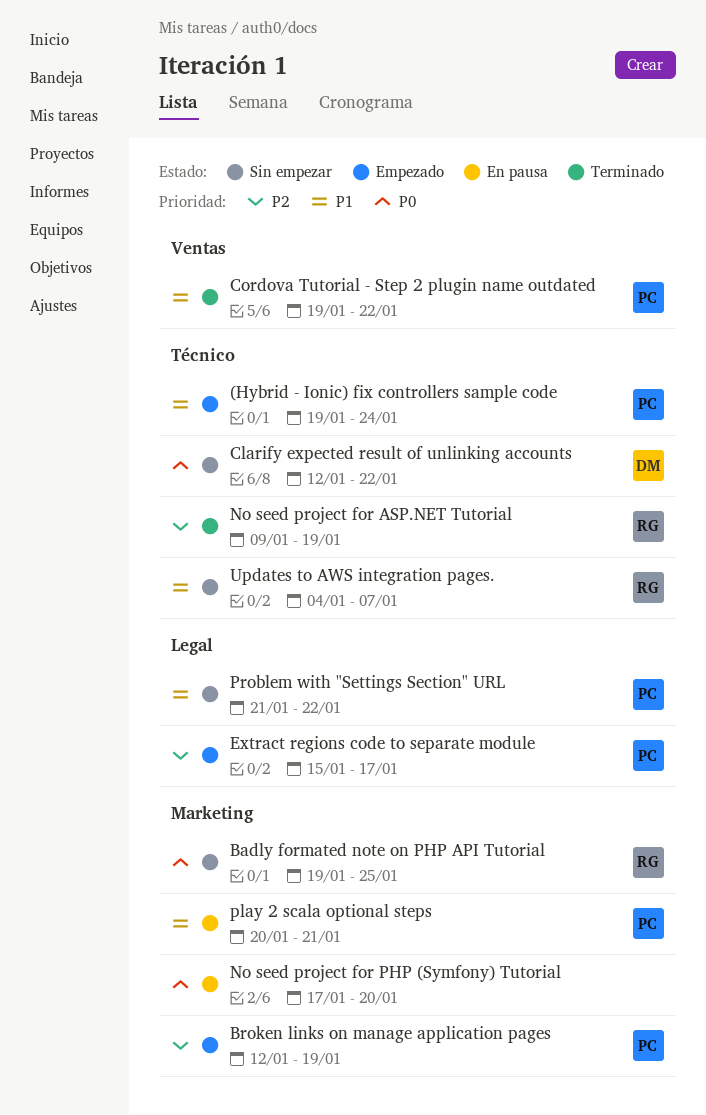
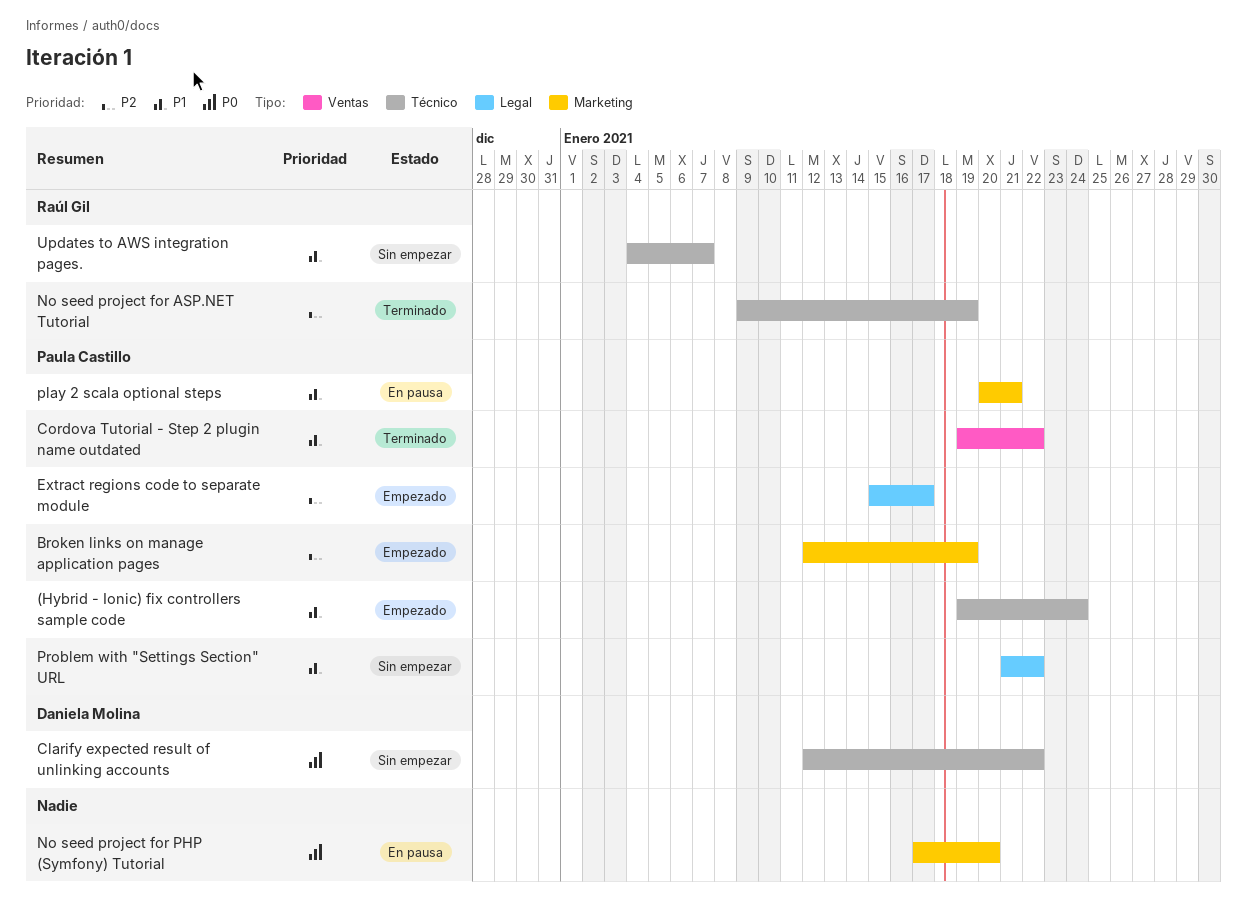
Badly formated note on PHP API Tutorial: present -> none

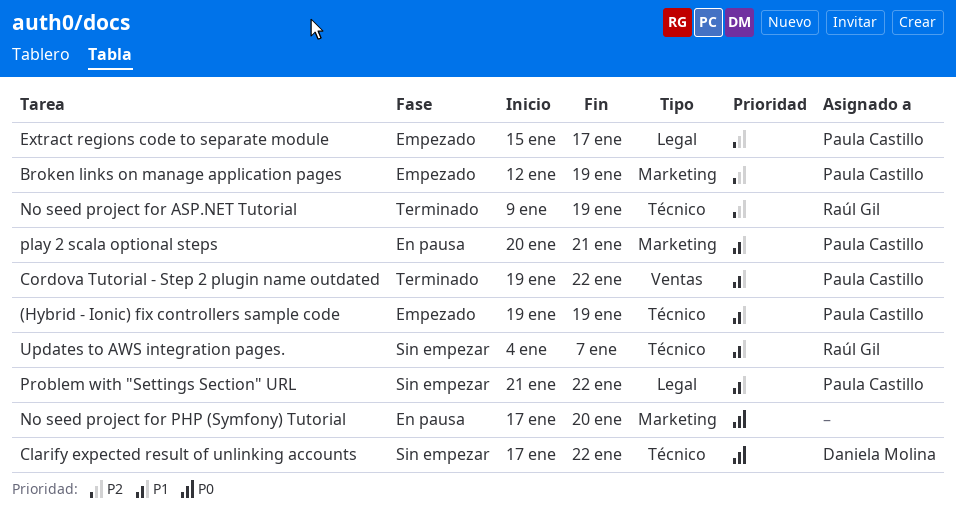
(Hybrid - Ionic) fix controllers sample code, due: Jan 24 -> Jan 19
Clarify expected result of unlinking accounts, start: Jan 12 -> Jan 17

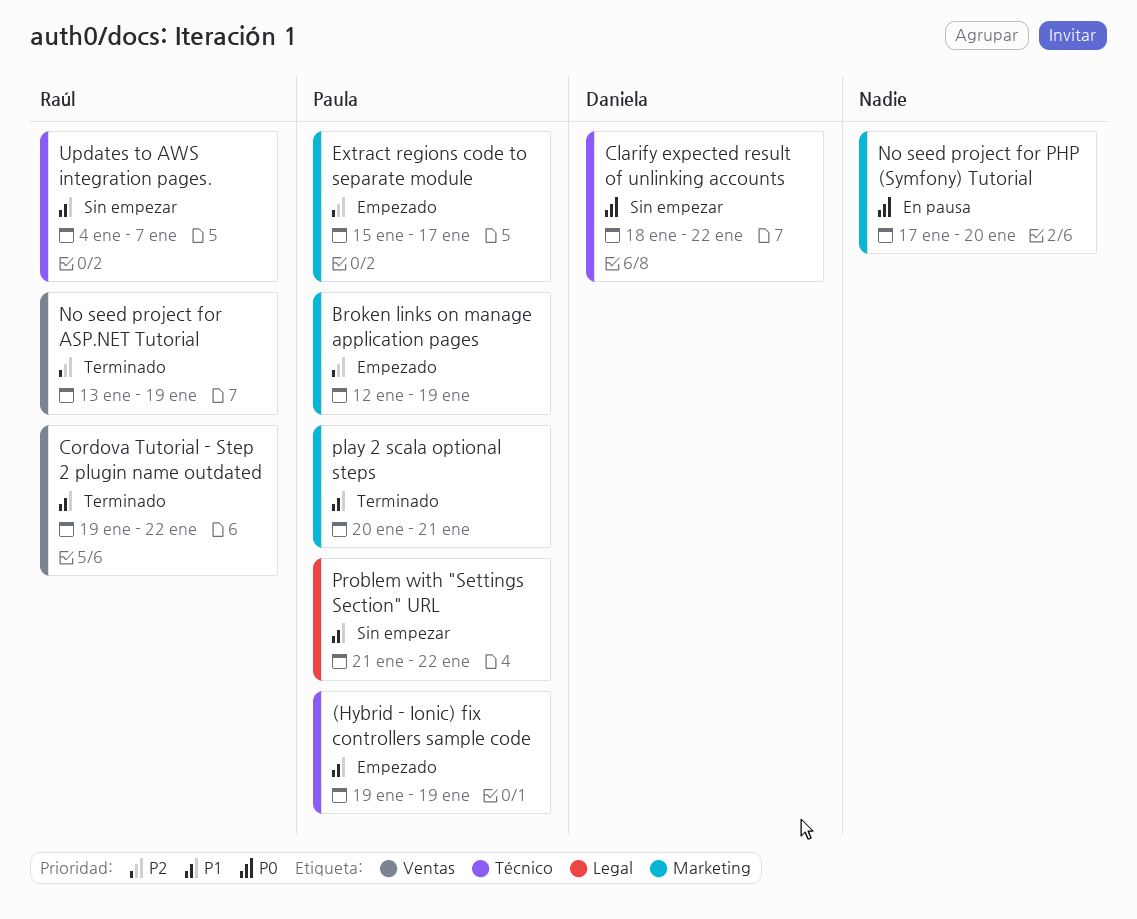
Clarify expected result of unlinking accounts, start: Jan 17 -> Jan 18
Cordova Tutorial - Step 2 plugin name outdated, owner: Paula Castillo -> Raúl Gil
Extract regions code to separate module, label: Legal -> Marketing
No seed project for ASP.NET Tutorial, label: Técnico -> Ventas
No seed project for ASP.NET Tutorial, start: Jan 9 -> Jan 13
play 2 scala optional steps, status: En pausa -> Terminado

